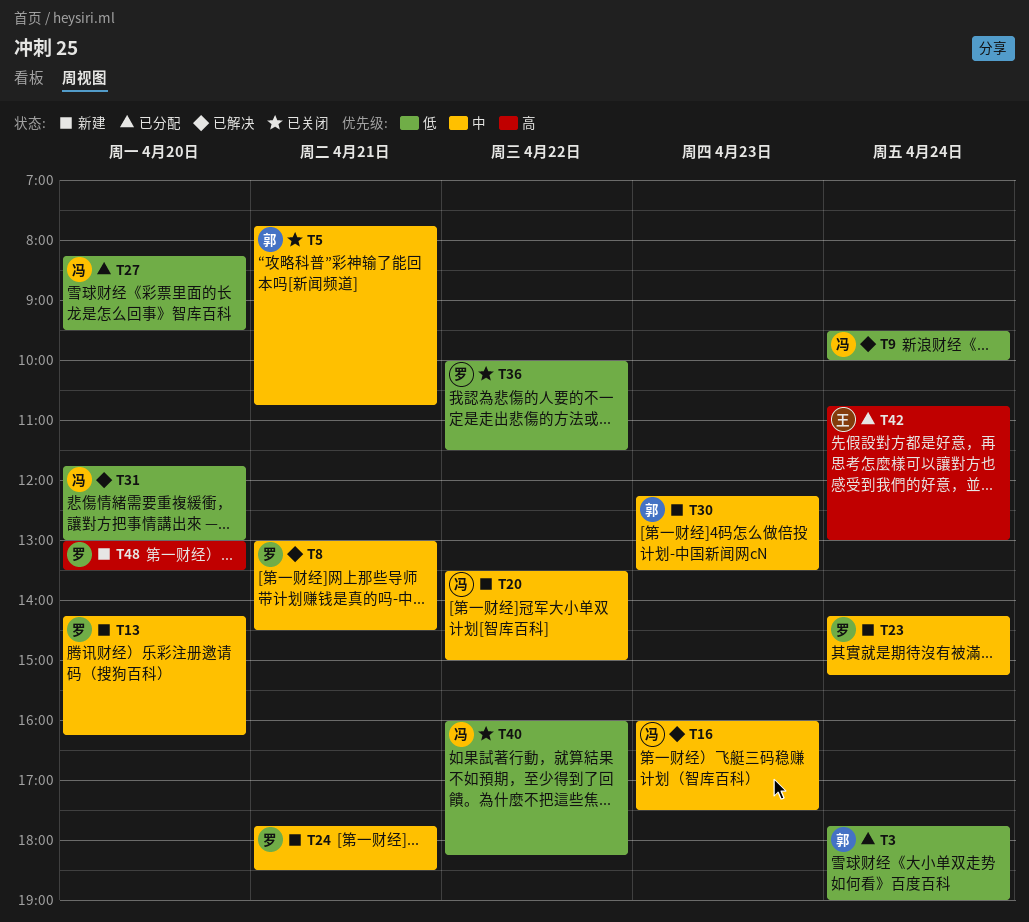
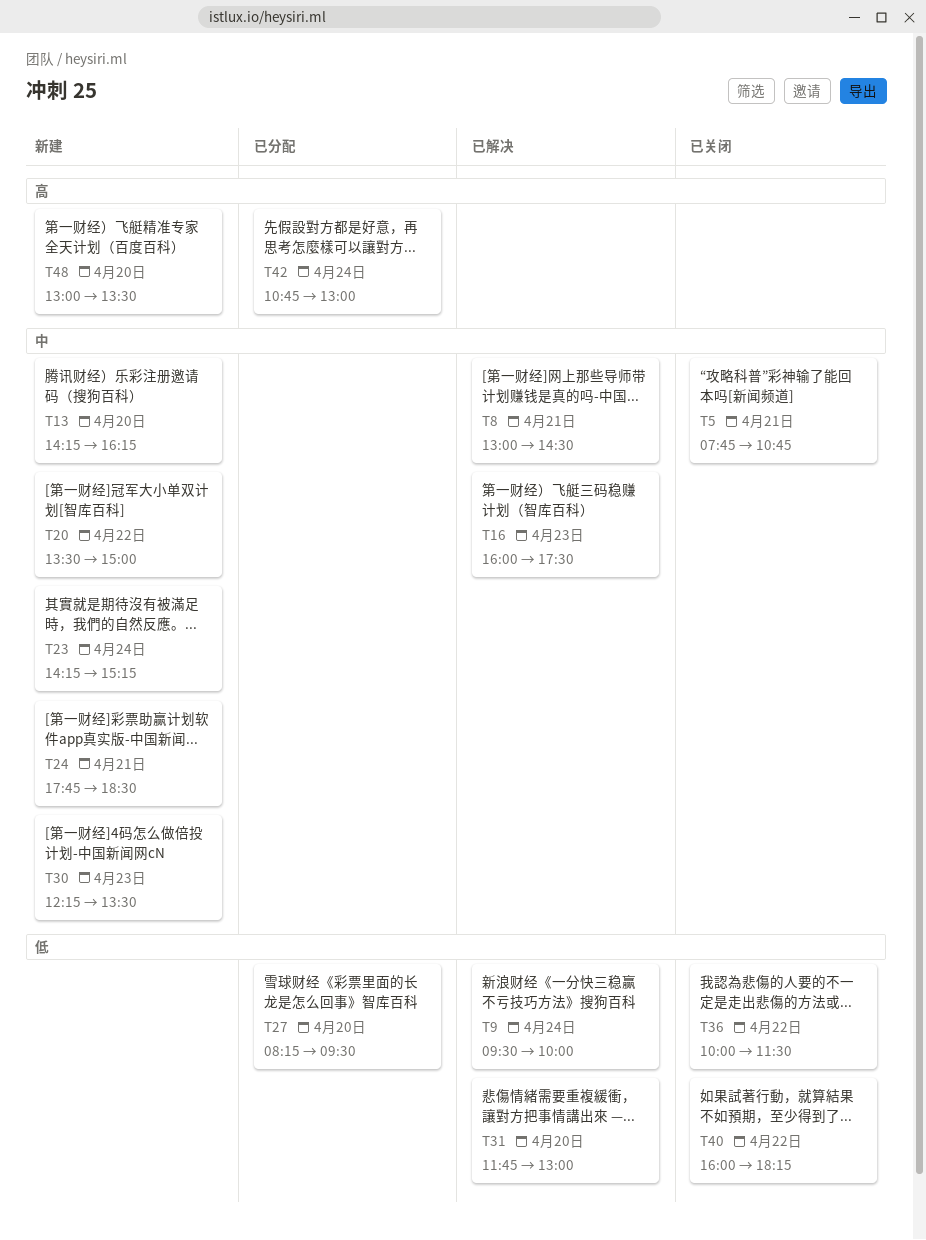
T3: present -> none

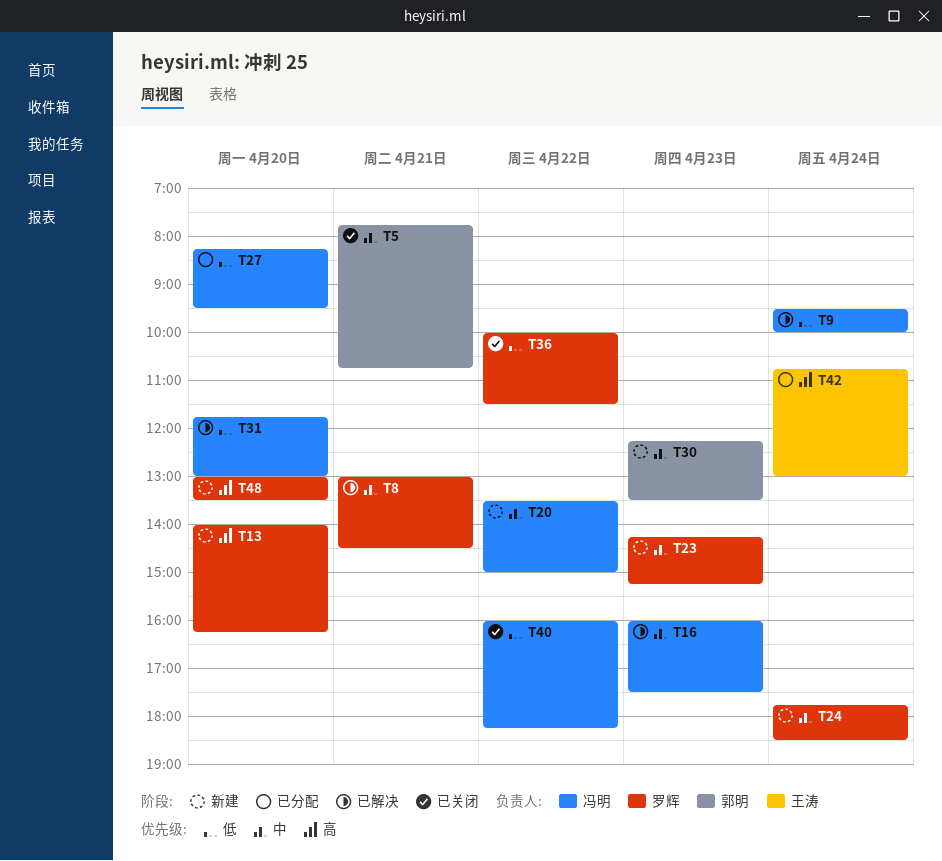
T13, priority: 中 -> 高
T13, begins: 14:15 -> 14:00
T23, day: Apr 24 -> Apr 23
T24, day: Apr 21 -> Apr 24

